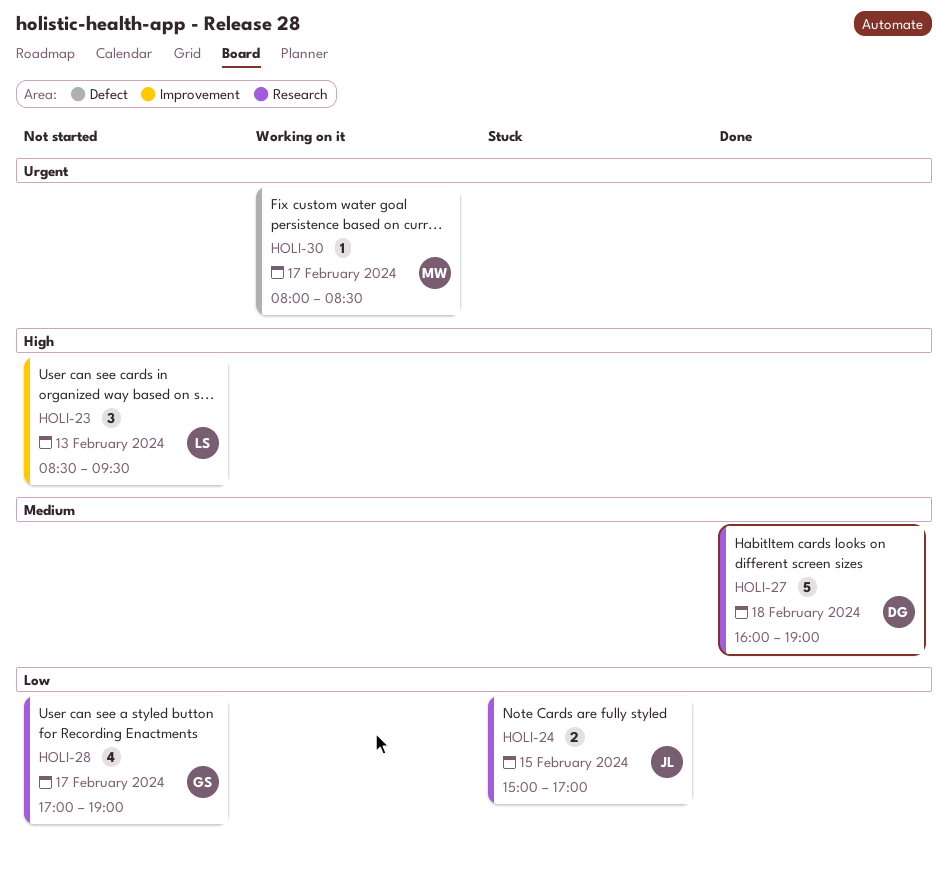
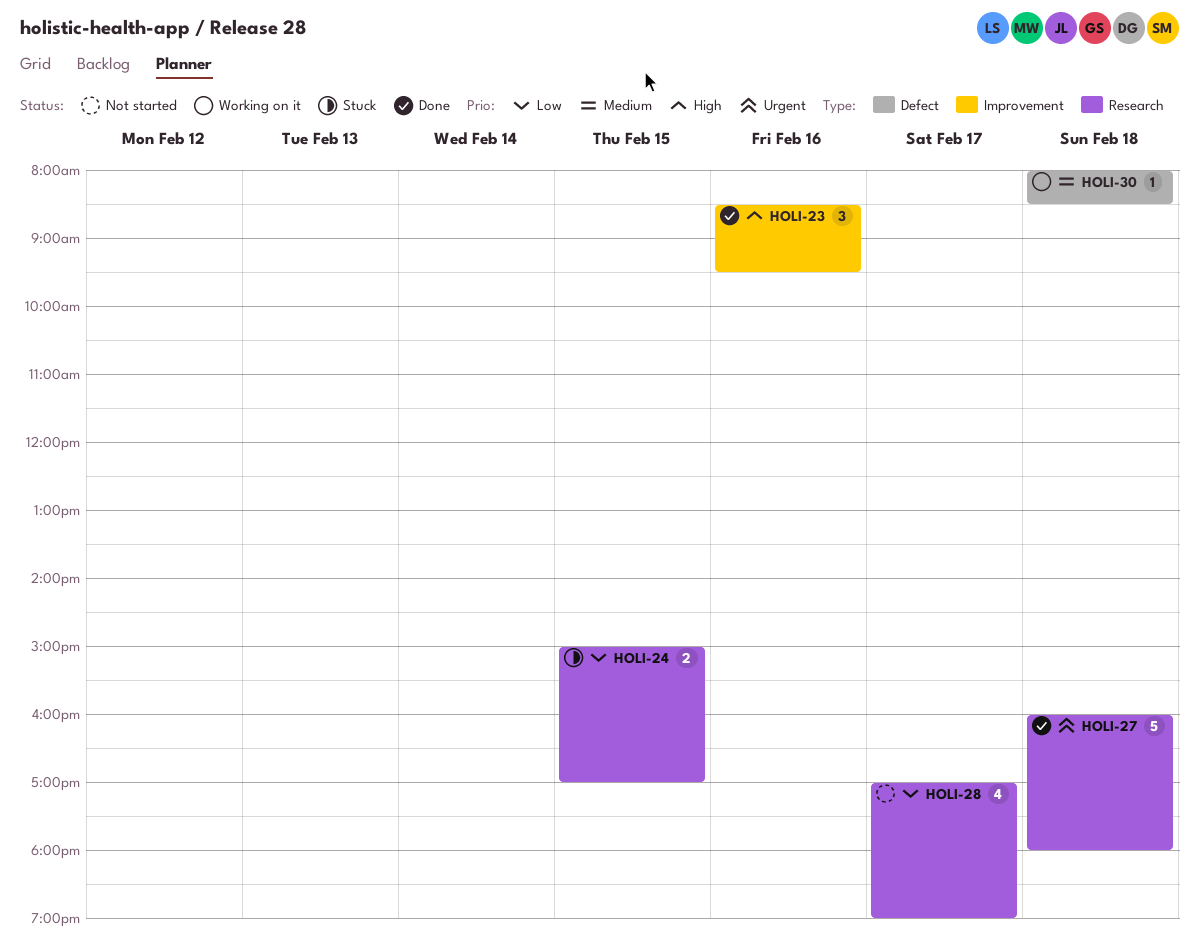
HOLI-23, status: Not started -> Done
HOLI-23, day: Feb 13 -> Feb 16
HOLI-27, priority: Medium -> Urgent
HOLI-27, ends: 19:00 -> 18:00
HOLI-30, priority: Urgent -> Medium
HOLI-30, day: Feb 17 -> Feb 18

